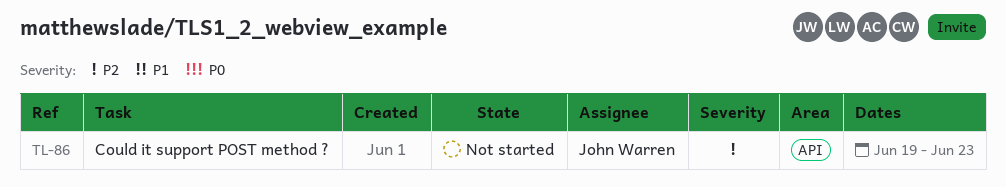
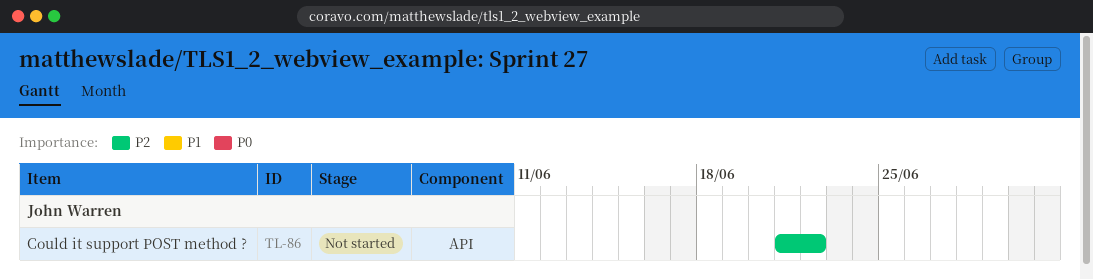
TL-86, start: Jun 19 -> Jun 21
TL-86, due: Jun 23 -> Jun 22

